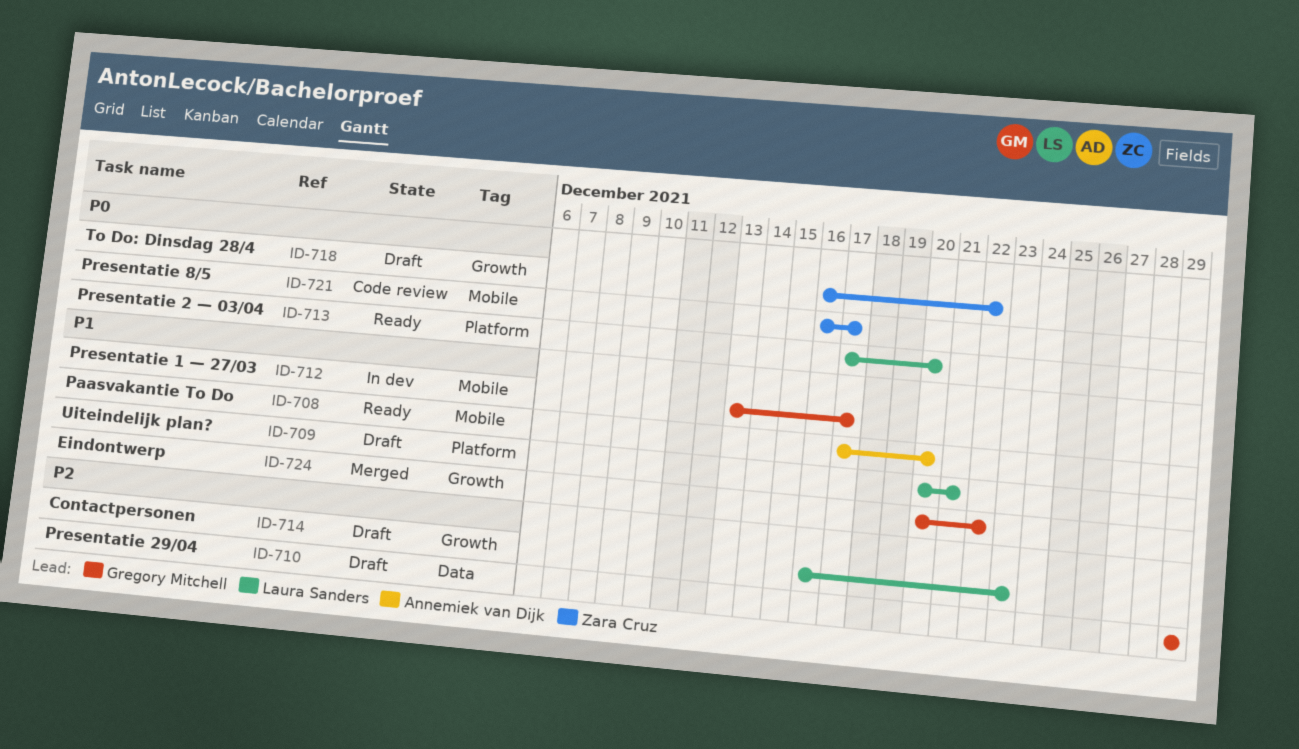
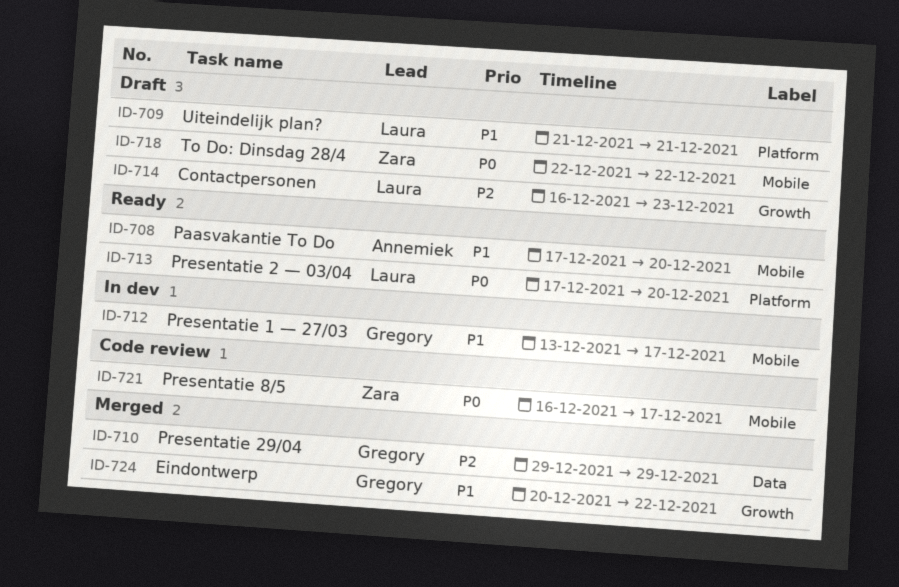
ID-709, start: Dec 20 -> Dec 21
ID-710, status: Draft -> Merged
ID-718, label: Growth -> Mobile
ID-718, start: Dec 16 -> Dec 22

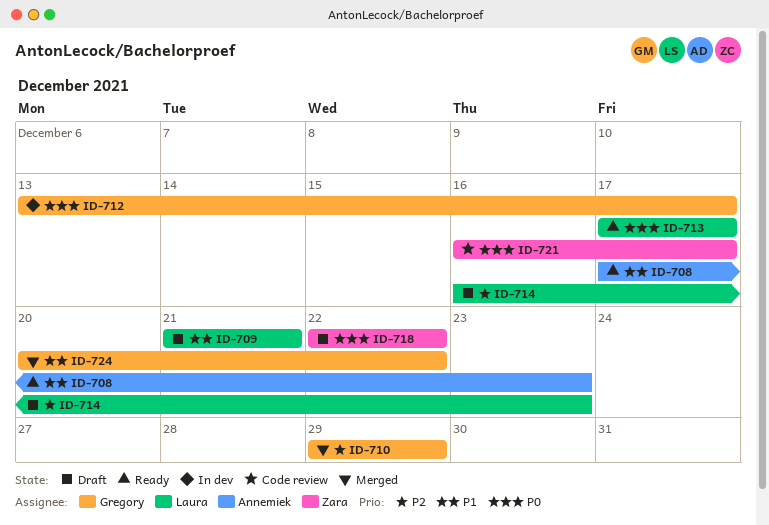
ID-708, due: Dec 20 -> Dec 23
ID-712, priority: P1 -> P0
ID-713, due: Dec 20 -> Dec 17

